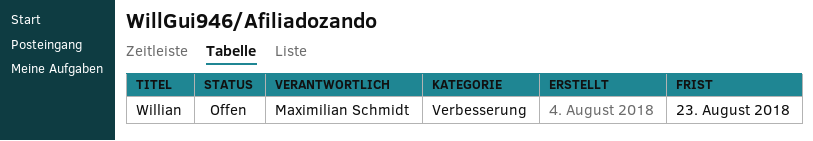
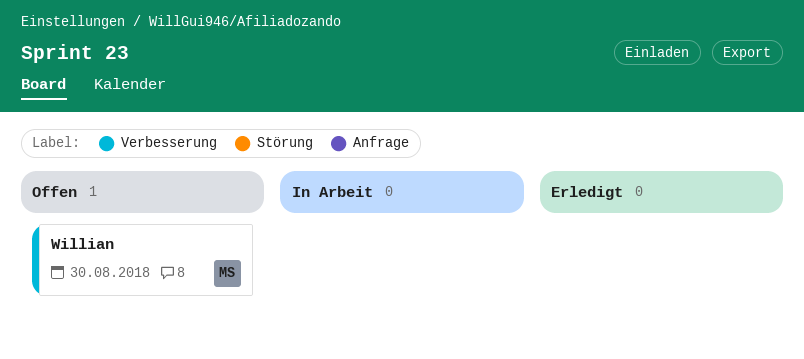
Willian, due: Aug 23 -> Aug 30

